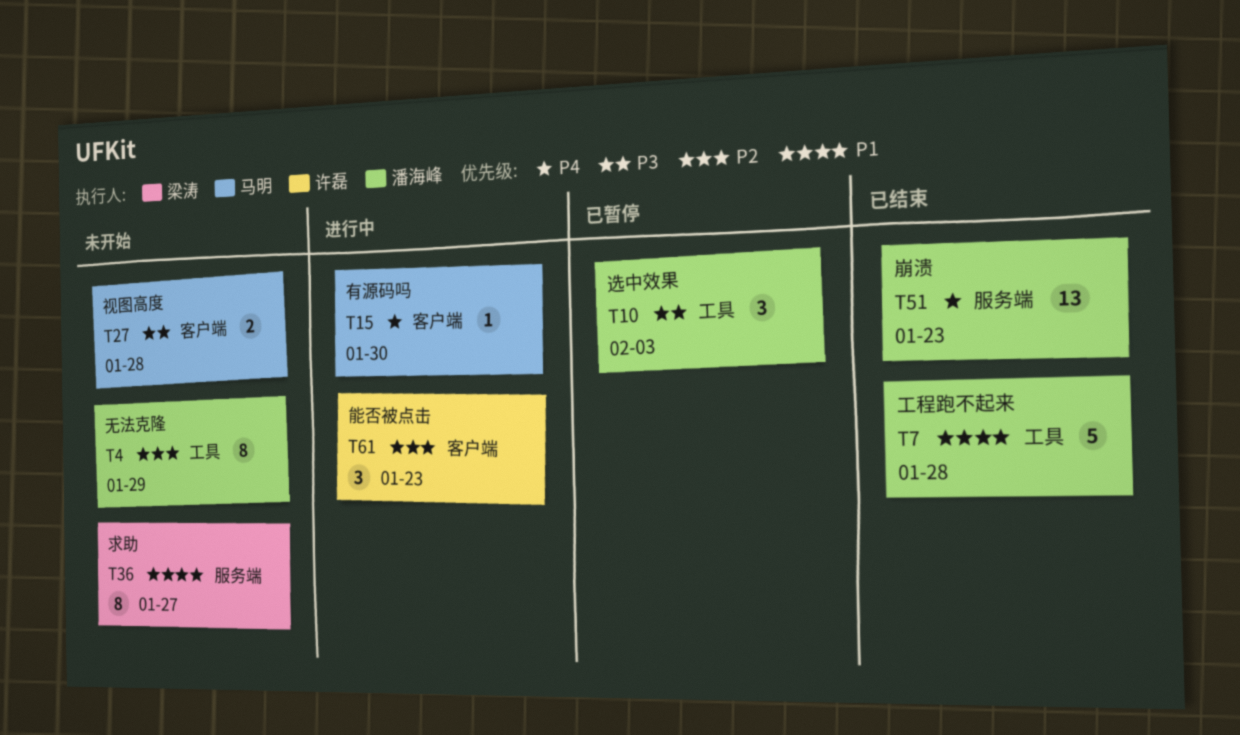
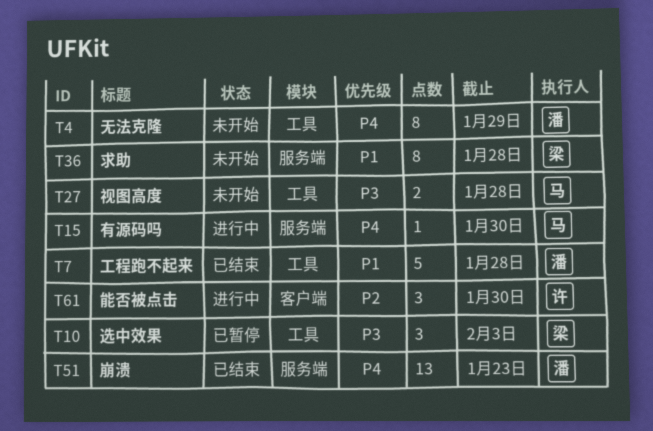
T4, priority: P2 -> P4
T10, owner: 潘海峰 -> 梁涛
T15, label: 客户端 -> 服务端
T27, label: 客户端 -> 工具
T36, due: Jan 27 -> Jan 28
T61, due: Jan 23 -> Jan 30

